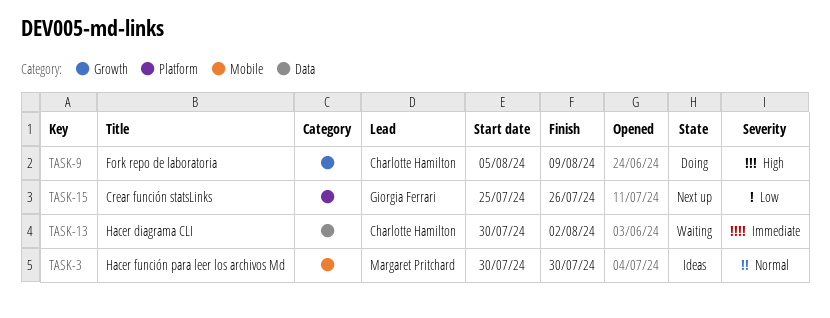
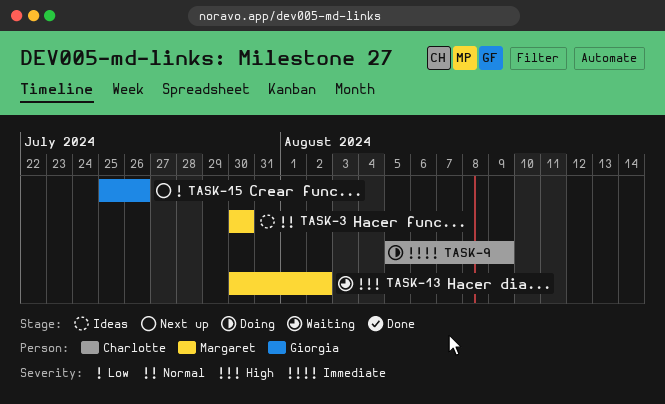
TASK-9, priority: High -> Immediate
TASK-13, owner: Charlotte Hamilton -> Margaret Pritchard
TASK-13, priority: Immediate -> High

